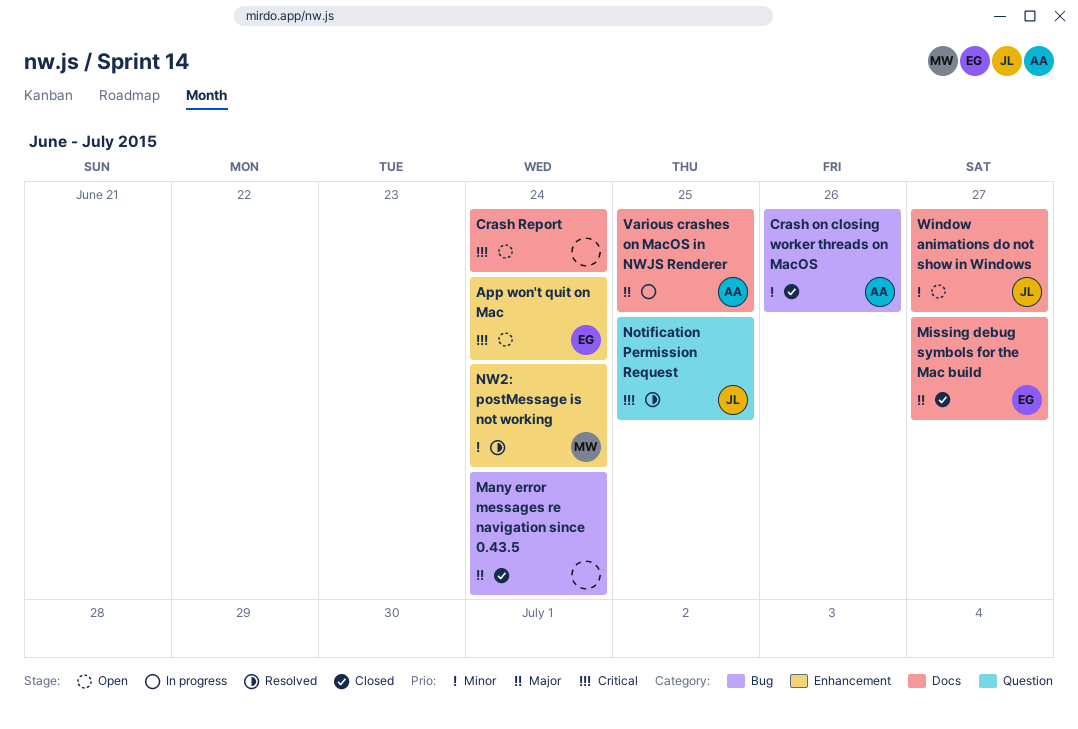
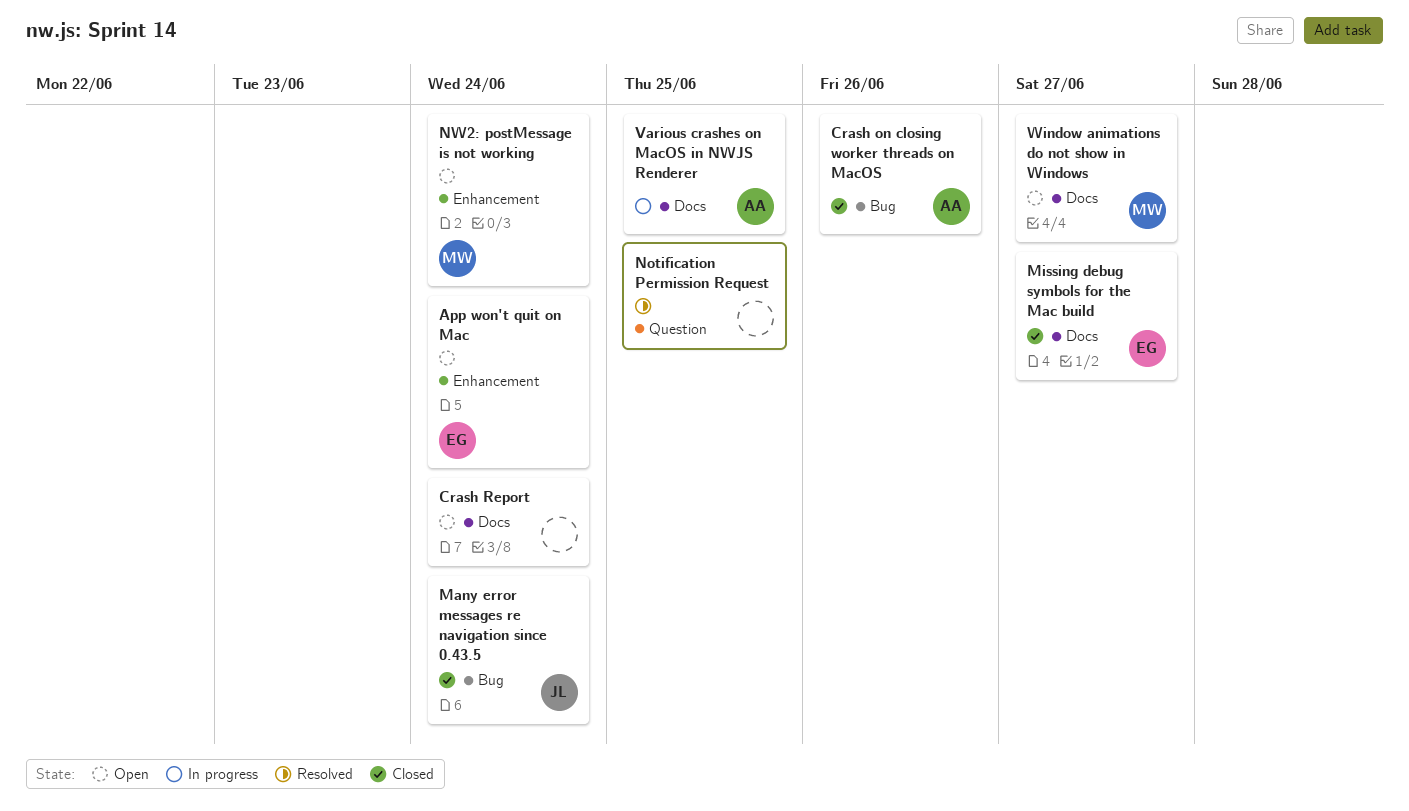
Many error messages re navigation since 0.43.5, owner: none -> JL
Notification Permission Request, owner: JL -> none
NW2: postMessage is not working, status: Resolved -> Open
Window animations do not show in Windows, owner: JL -> MW

